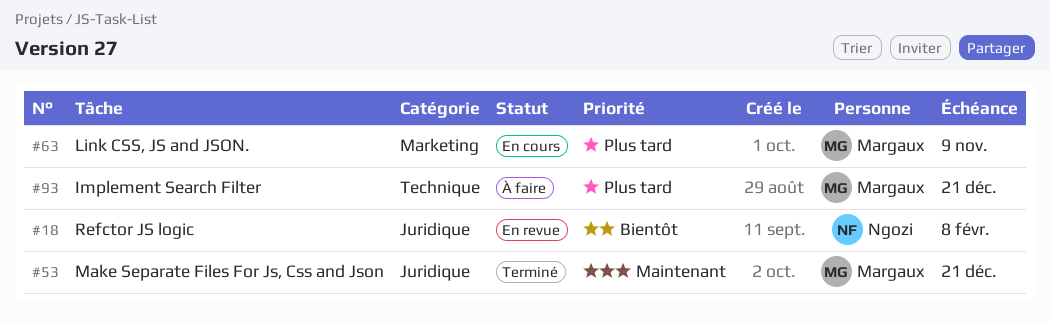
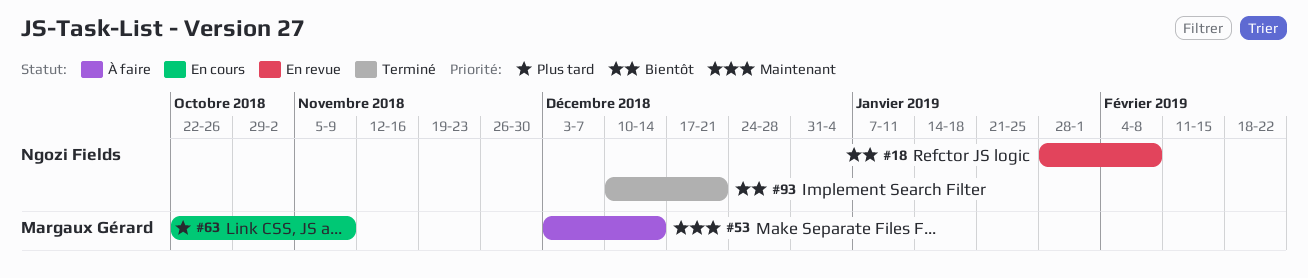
#53, status: Terminé -> À faire
#53, due: Dec 21 -> Dec 14
#93, status: À faire -> Terminé
#93, owner: Margaux Gérard -> Ngozi Fields
#93, priority: Plus tard -> Bientôt

